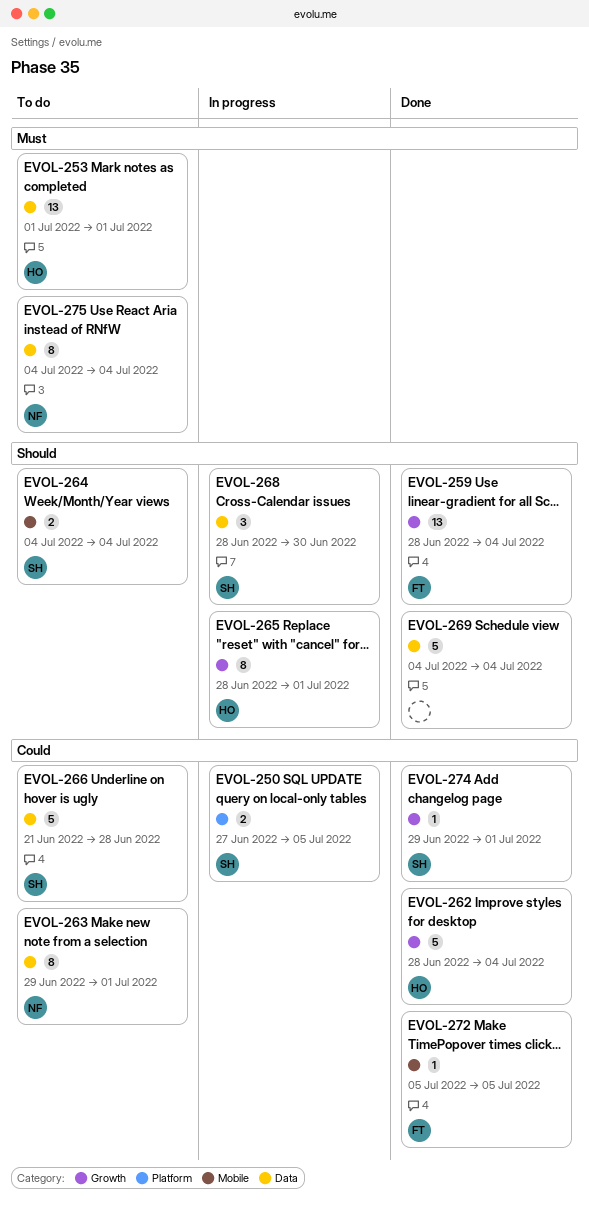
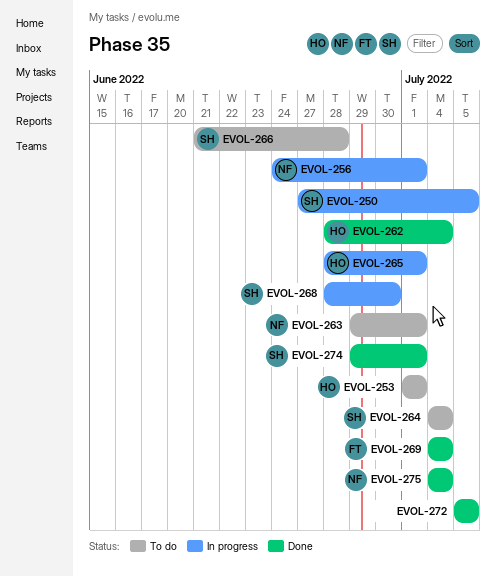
EVOL-256: none -> present
EVOL-259: present -> none
EVOL-269, owner: none -> FT
EVOL-272, owner: FT -> none
EVOL-275, status: To do -> Done

